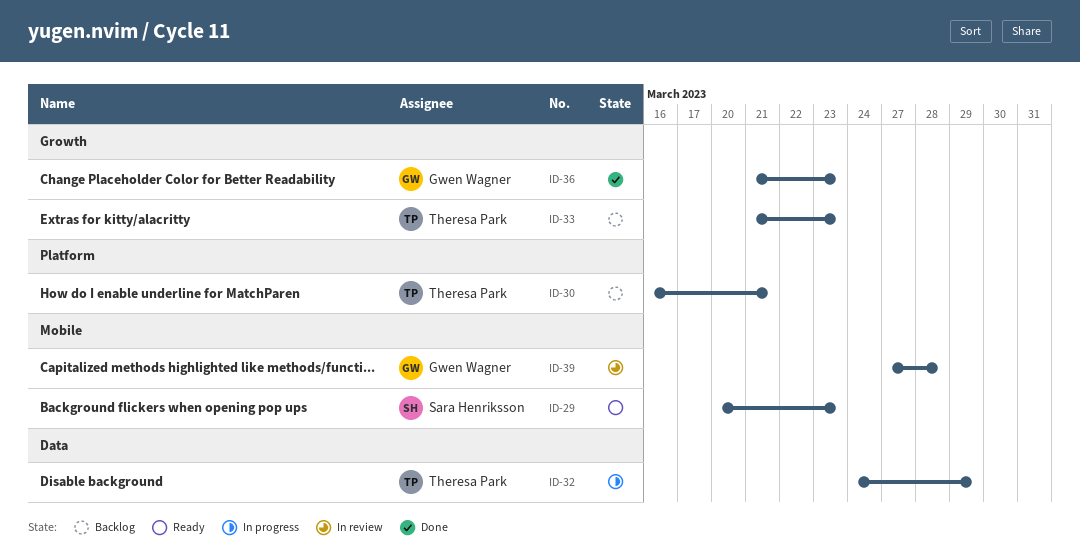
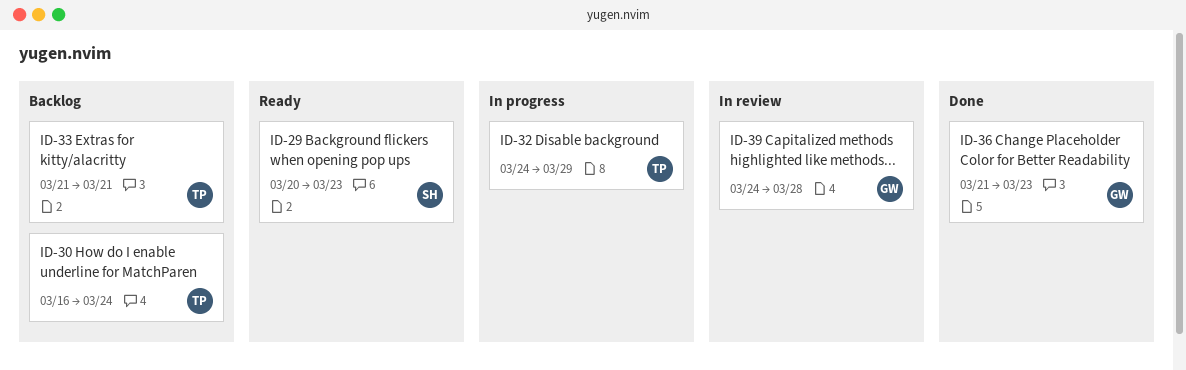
ID-30, due: Mar 21 -> Mar 24
ID-33, due: Mar 23 -> Mar 21
ID-39, start: Mar 27 -> Mar 24

